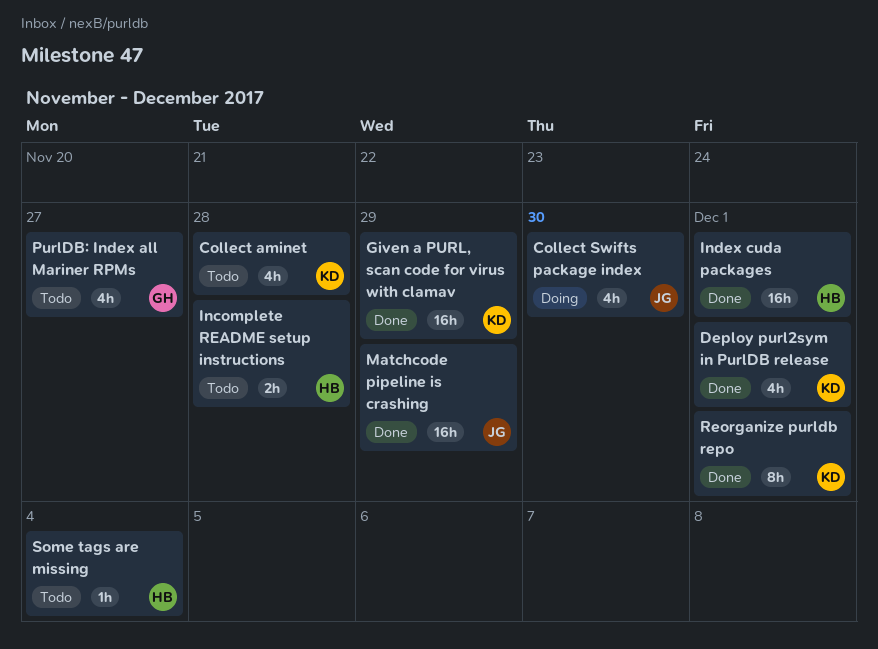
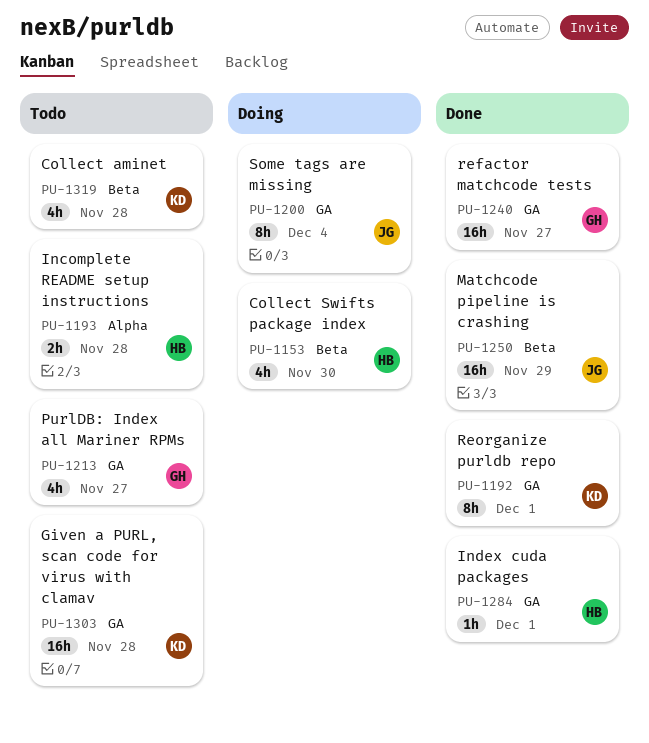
Collect Swifts package index, owner: JG -> HB
Deploy purl2sym in PurlDB release: present -> none
Given a PURL, scan code for virus with clamav, status: Done -> Todo
Given a PURL, scan code for virus with clamav, due: Nov 29 -> Nov 28
Index cuda packages, estimate: 16h -> 1h
refactor matchcode tests: none -> present
Some tags are missing, status: Todo -> Doing
Some tags are missing, owner: HB -> JG
Some tags are missing, estimate: 1h -> 8h

